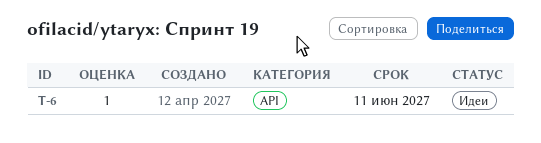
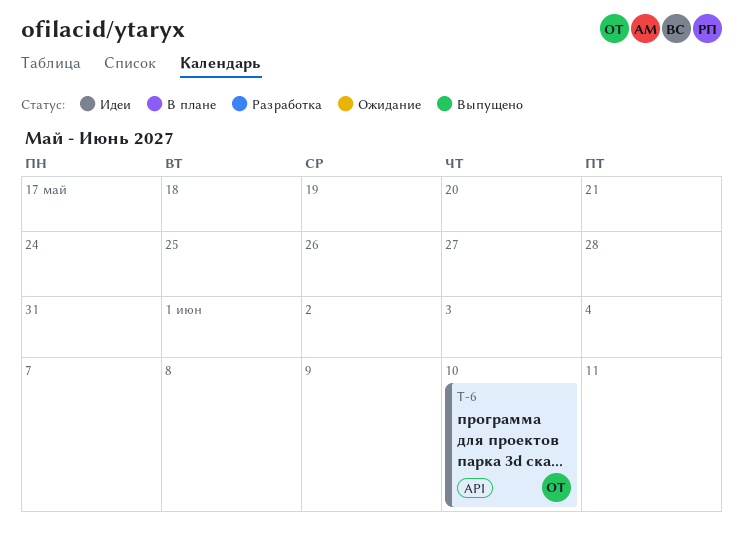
T-6, due: Jun 11 -> Jun 10

